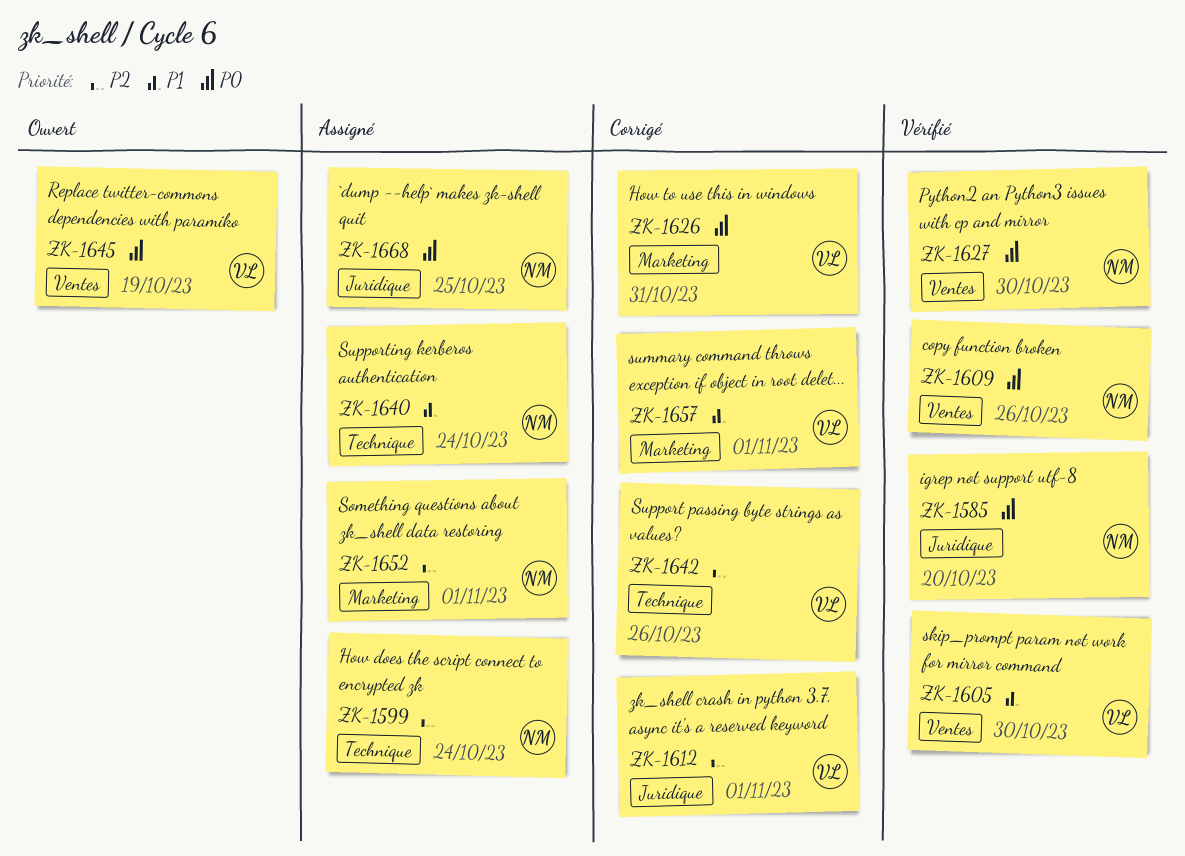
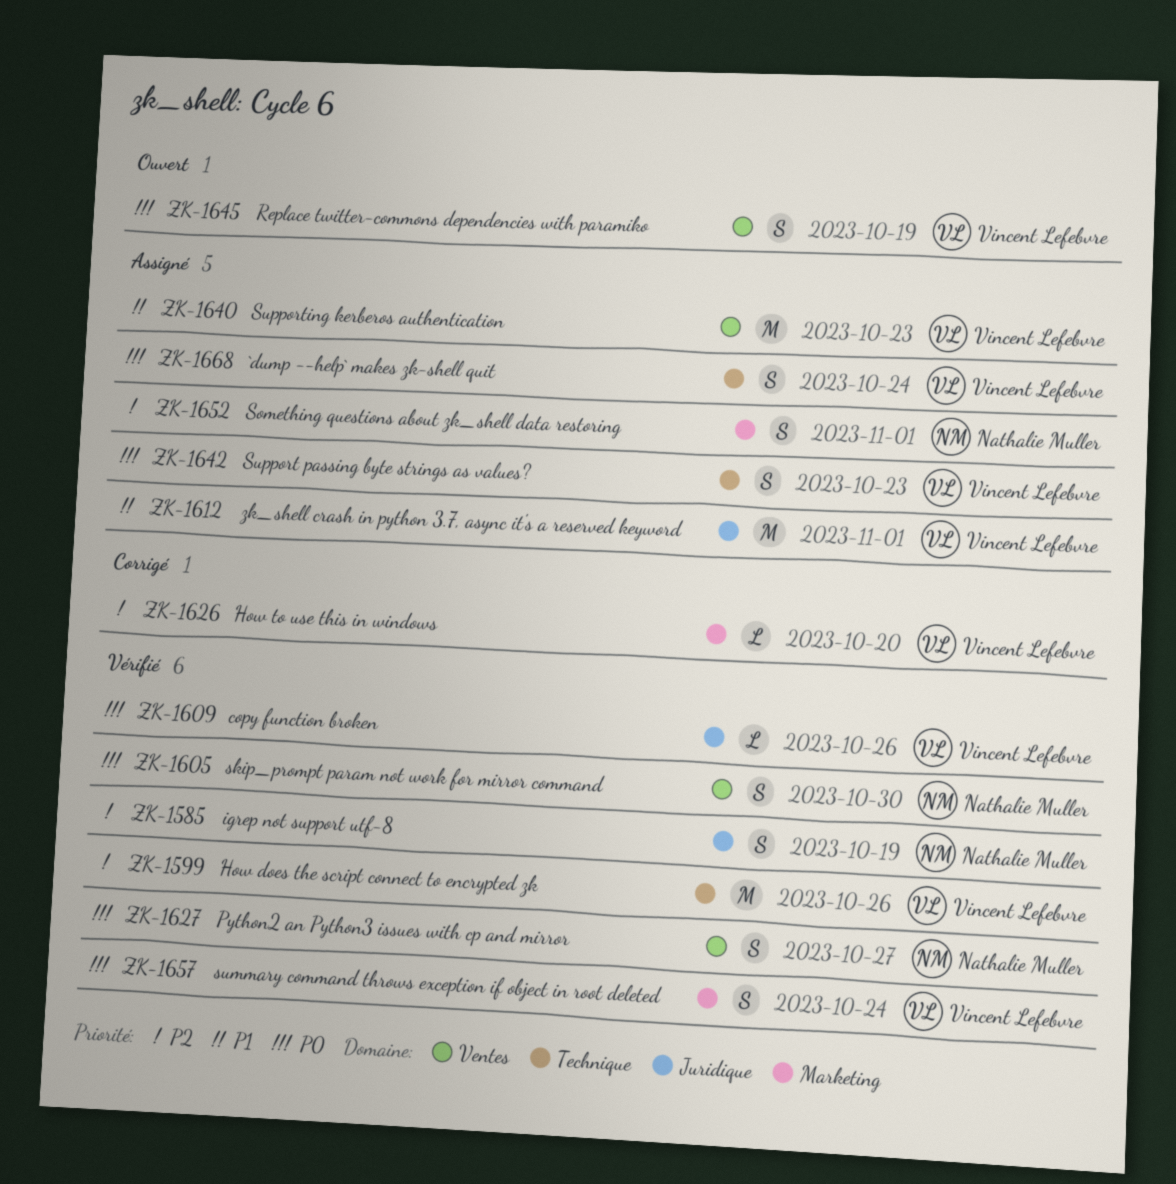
ZK-1585, priority: P0 -> P2
ZK-1585, due: Oct 20 -> Oct 19
ZK-1599, status: Assigné -> Vérifié
ZK-1599, owner: Nathalie Muller -> Vincent Lefebvre
ZK-1599, due: Oct 24 -> Oct 26
ZK-1605, owner: Vincent Lefebvre -> Nathalie Muller
ZK-1605, priority: P1 -> P0
ZK-1609, owner: Nathalie Muller -> Vincent Lefebvre
ZK-1609, label: Ventes -> Juridique
ZK-1612, status: Corrigé -> Assigné
ZK-1612, priority: P2 -> P1
ZK-1626, priority: P0 -> P2
ZK-1626, due: Oct 31 -> Oct 20
ZK-1627, due: Oct 30 -> Oct 27
ZK-1640, owner: Nathalie Muller -> Vincent Lefebvre
ZK-1640, label: Technique -> Ventes
ZK-1640, due: Oct 24 -> Oct 23
ZK-1642, status: Corrigé -> Assigné
ZK-1642, priority: P2 -> P0
ZK-1642, due: Oct 26 -> Oct 23
ZK-1657, status: Corrigé -> Vérifié
ZK-1657, priority: P1 -> P0
ZK-1657, due: Nov 1 -> Oct 24
ZK-1668, owner: Nathalie Muller -> Vincent Lefebvre
ZK-1668, label: Juridique -> Technique
ZK-1668, due: Oct 25 -> Oct 24

